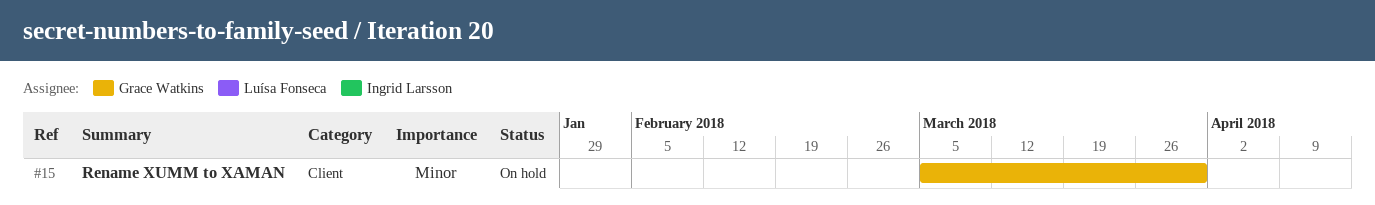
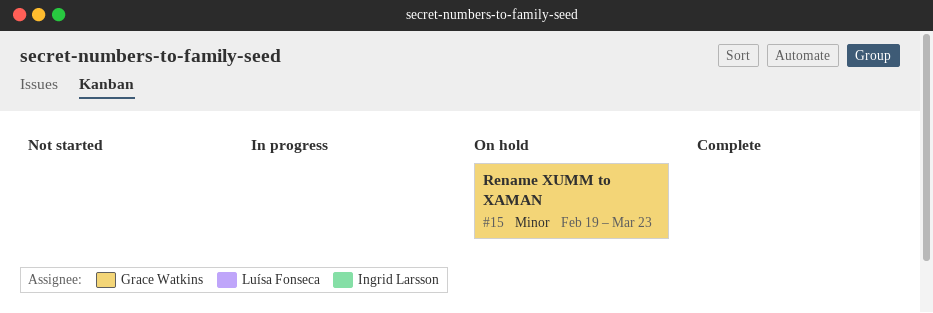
#15, start: Mar 5 -> Feb 19
#15, due: Mar 30 -> Mar 23

